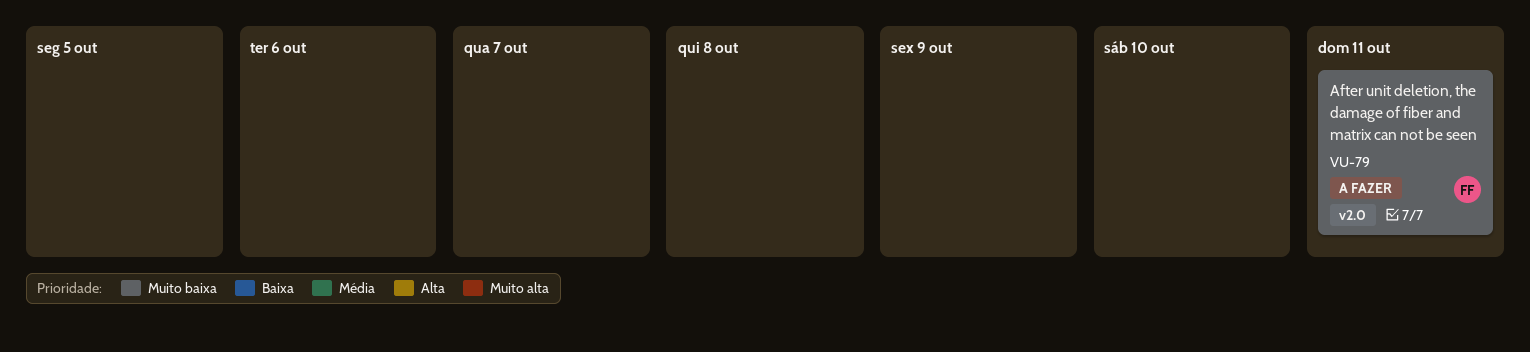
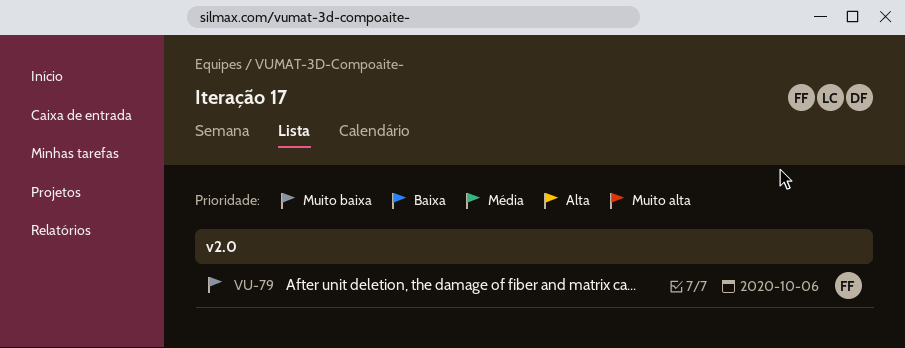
VU-79, due: Oct 11 -> Oct 6

